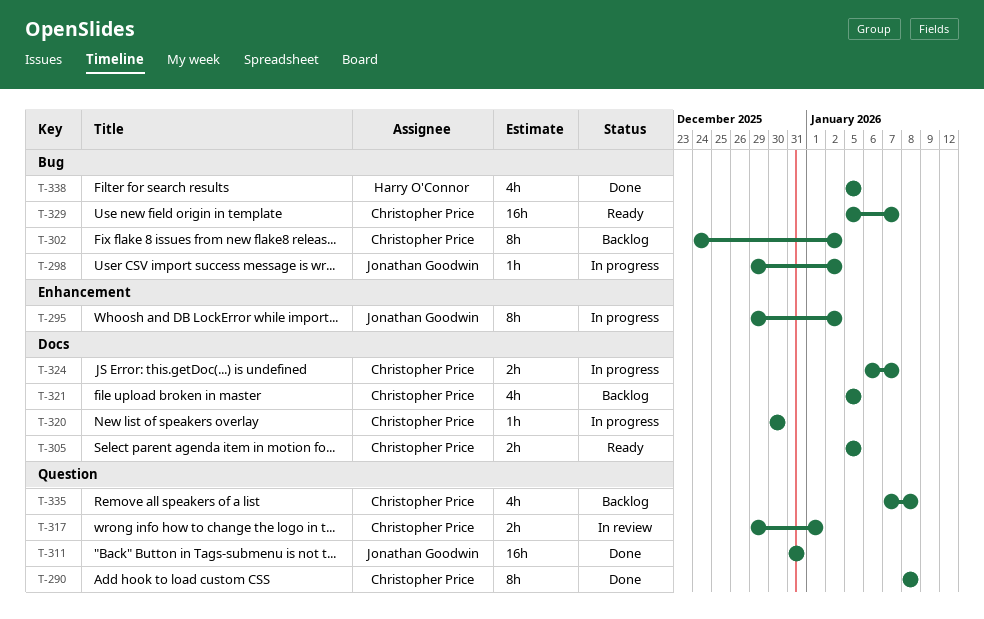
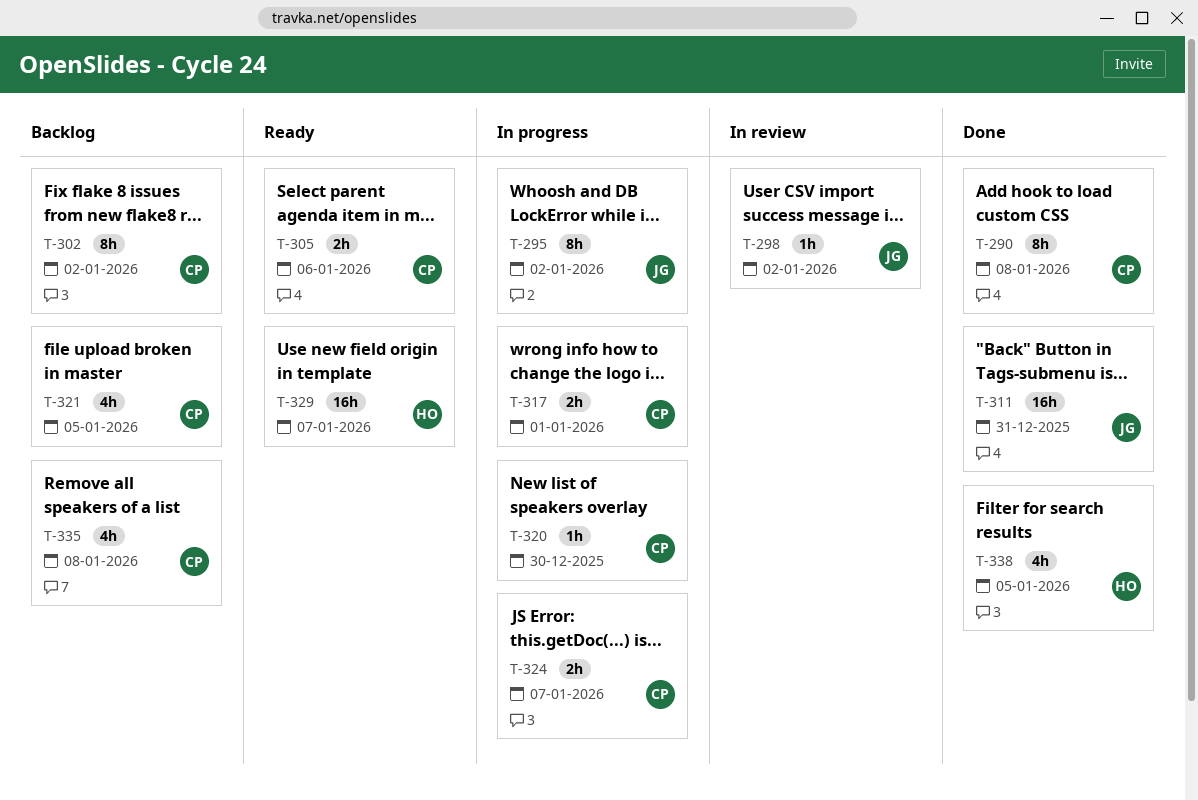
T-298, status: In progress -> In review
T-305, due: Jan 5 -> Jan 6
T-317, status: In review -> In progress
T-329, owner: Christopher Price -> Harry O'Connor

